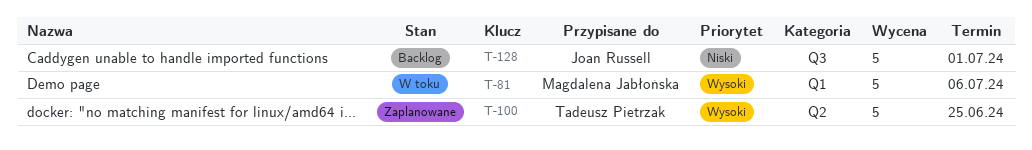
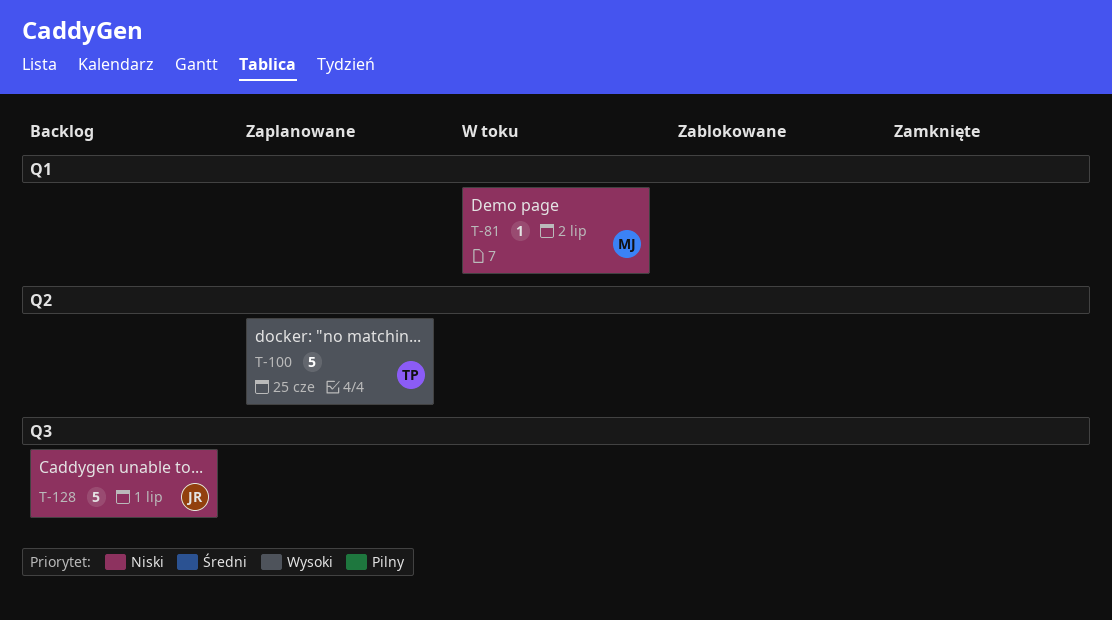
T-81, priority: Wysoki -> Niski
T-81, estimate: 5 -> 1
T-81, due: Jul 6 -> Jul 2

